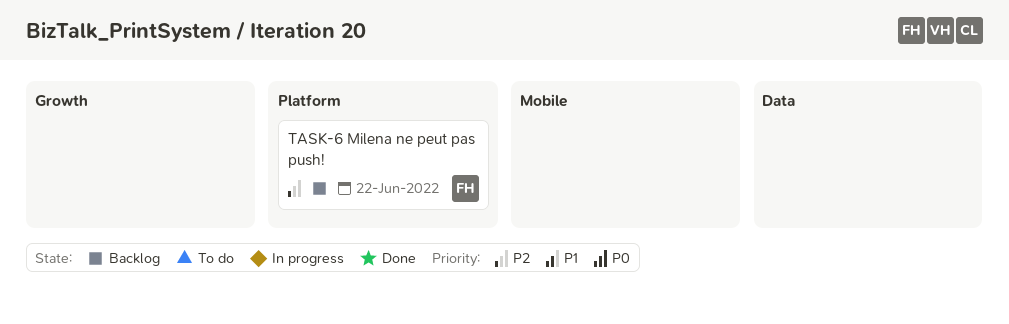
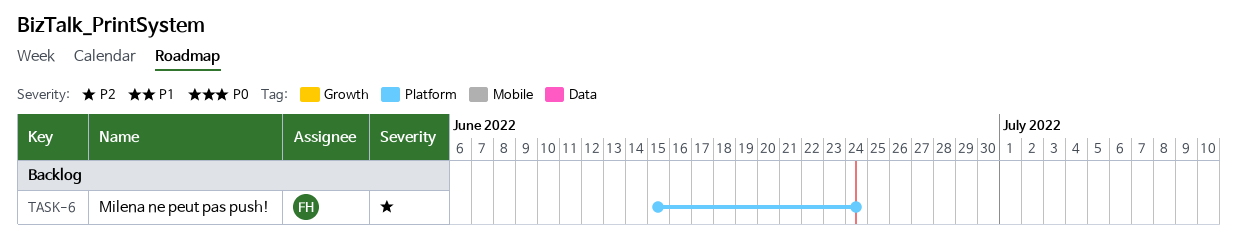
TASK-6, due: Jun 22 -> Jun 24

